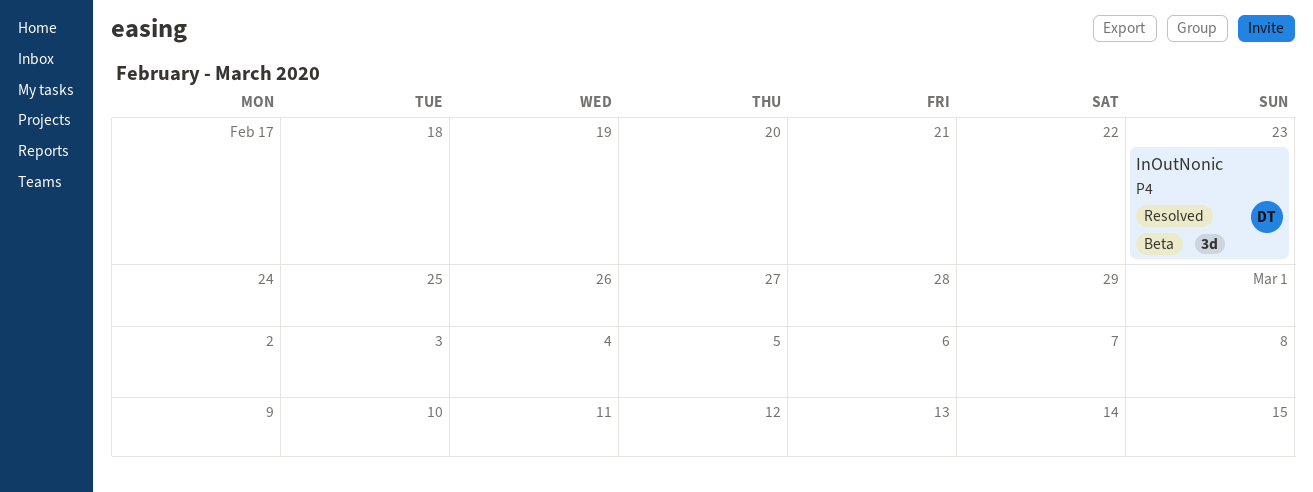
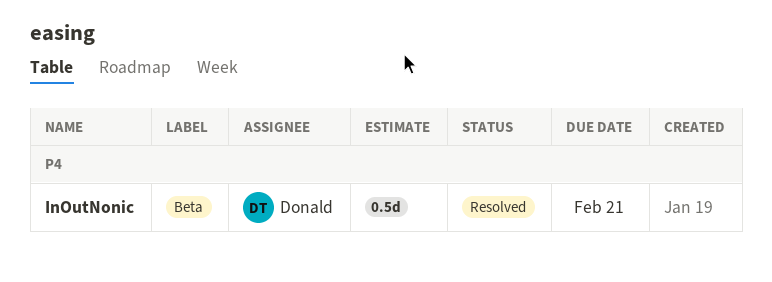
InOutNonic, estimate: 3d -> 0.5d
InOutNonic, due: Feb 23 -> Feb 21

